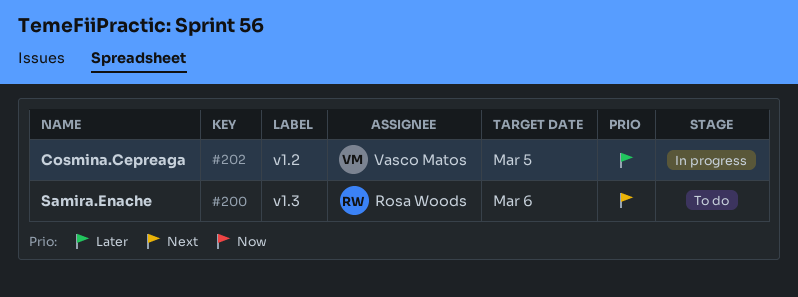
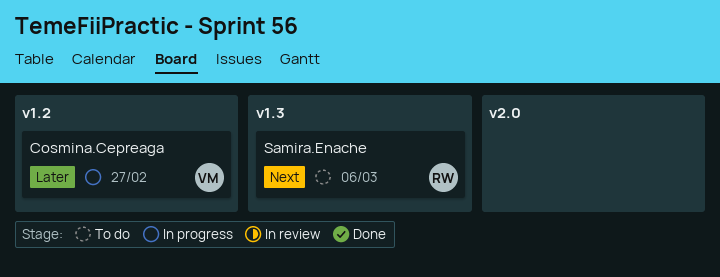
Cosmina.Cepreaga, due: Mar 5 -> Feb 27

